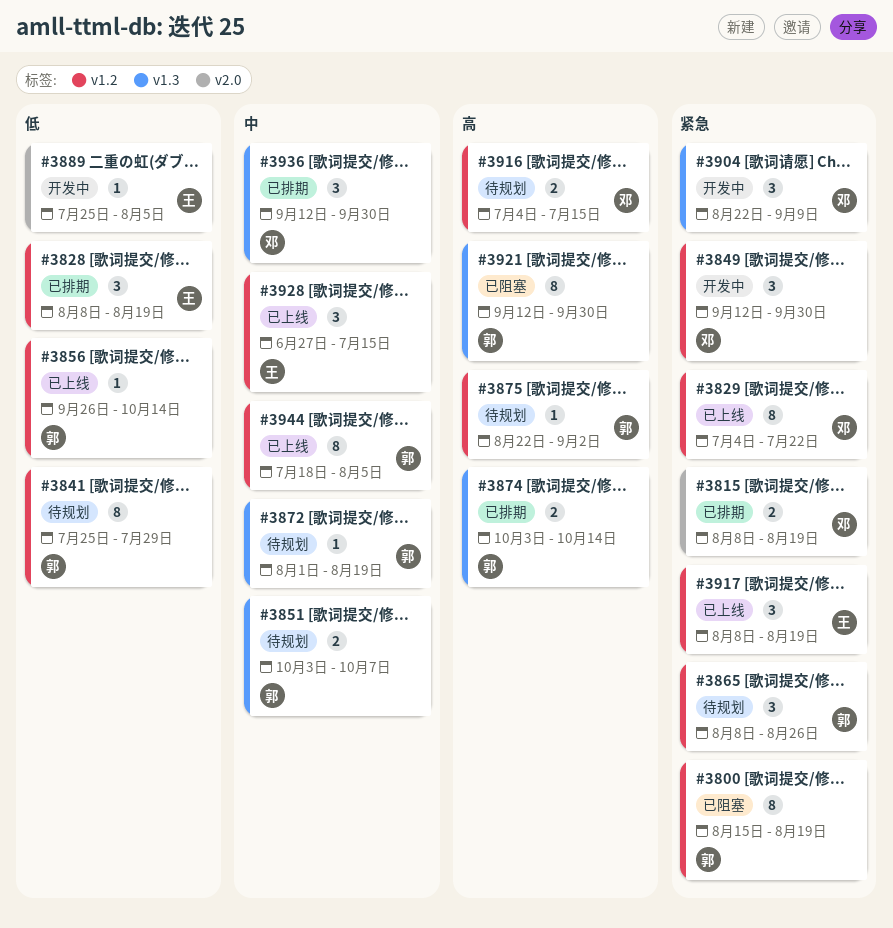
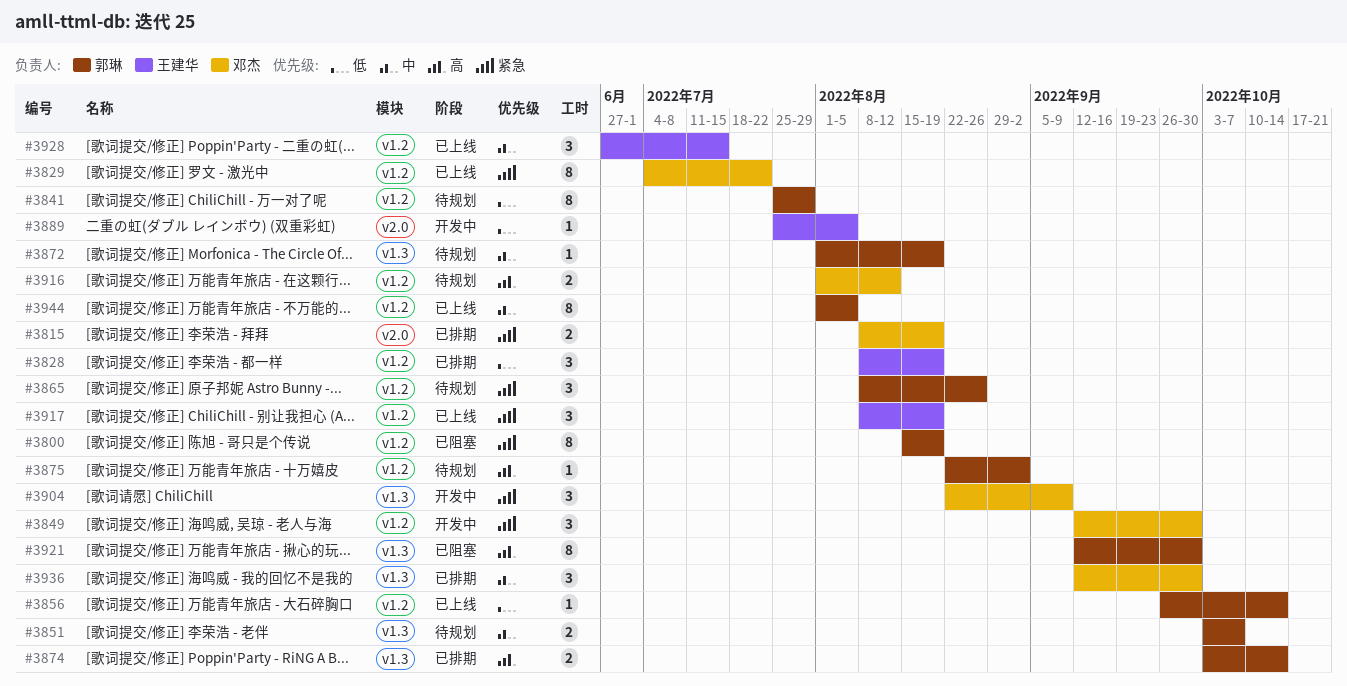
#3916, start: Jul 4 -> Aug 1
#3916, due: Jul 15 -> Aug 12
#3944, start: Jul 18 -> Aug 1

